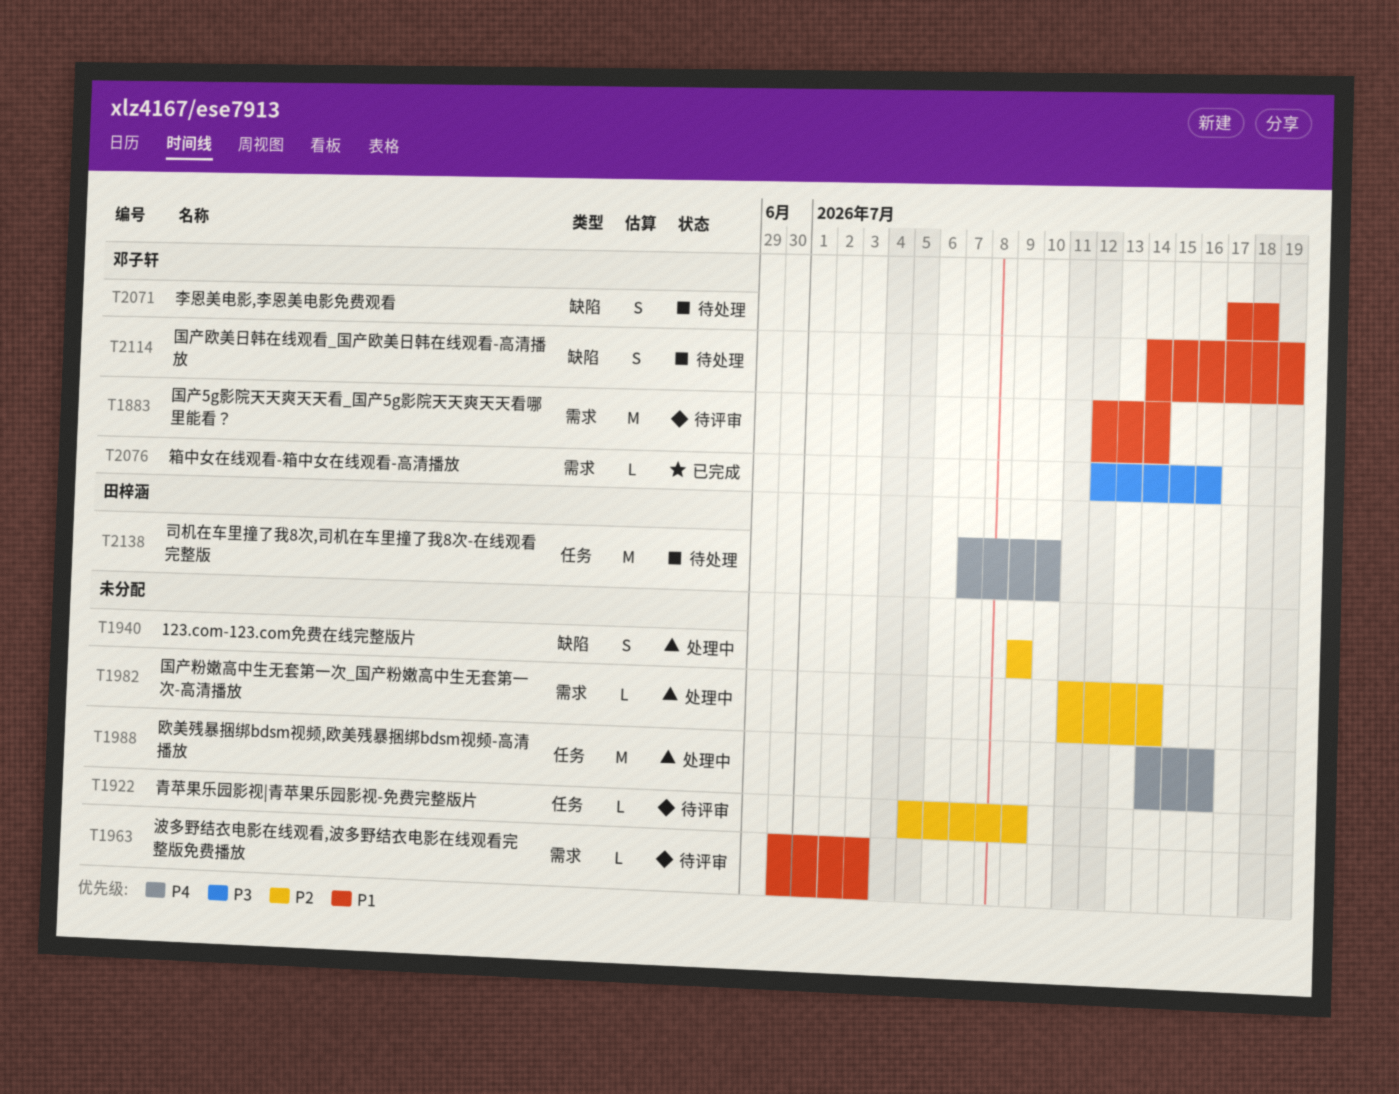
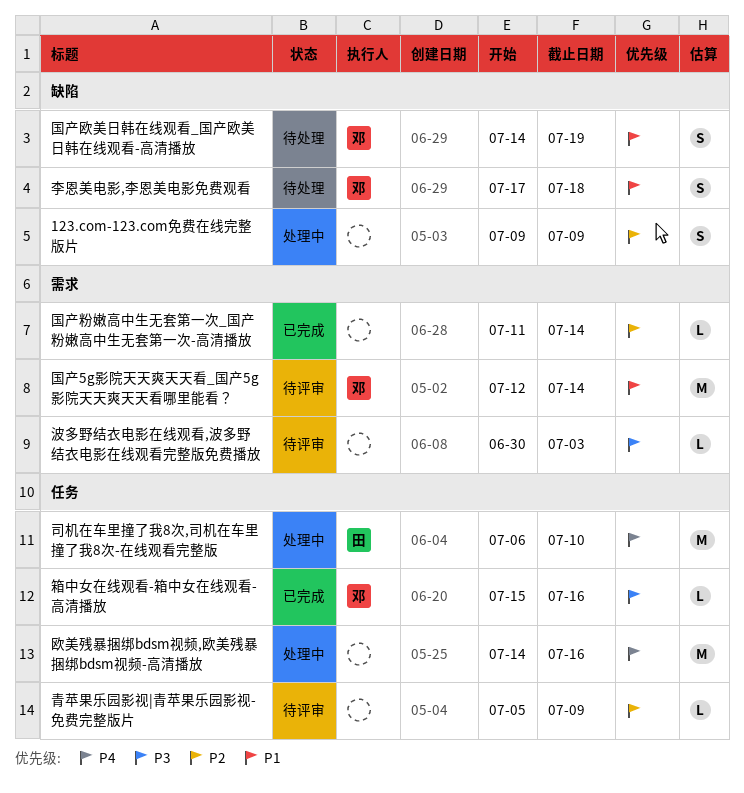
司机在车里撞了我8次,司机在车里撞了我8次-在线观看完整版, status: 待处理 -> 处理中
司机在车里撞了我8次,司机在车里撞了我8次-在线观看完整版, start: Jul 7 -> Jul 6
国产粉嫩高中生无套第一次_国产粉嫩高中生无套第一次-高清播放, status: 处理中 -> 已完成
波多野结衣电影在线观看,波多野结衣电影在线观看完整版免费播放, priority: P1 -> P3
箱中女在线观看-箱中女在线观看-高清播放, label: 需求 -> 任务
箱中女在线观看-箱中女在线观看-高清播放, start: Jul 12 -> Jul 15

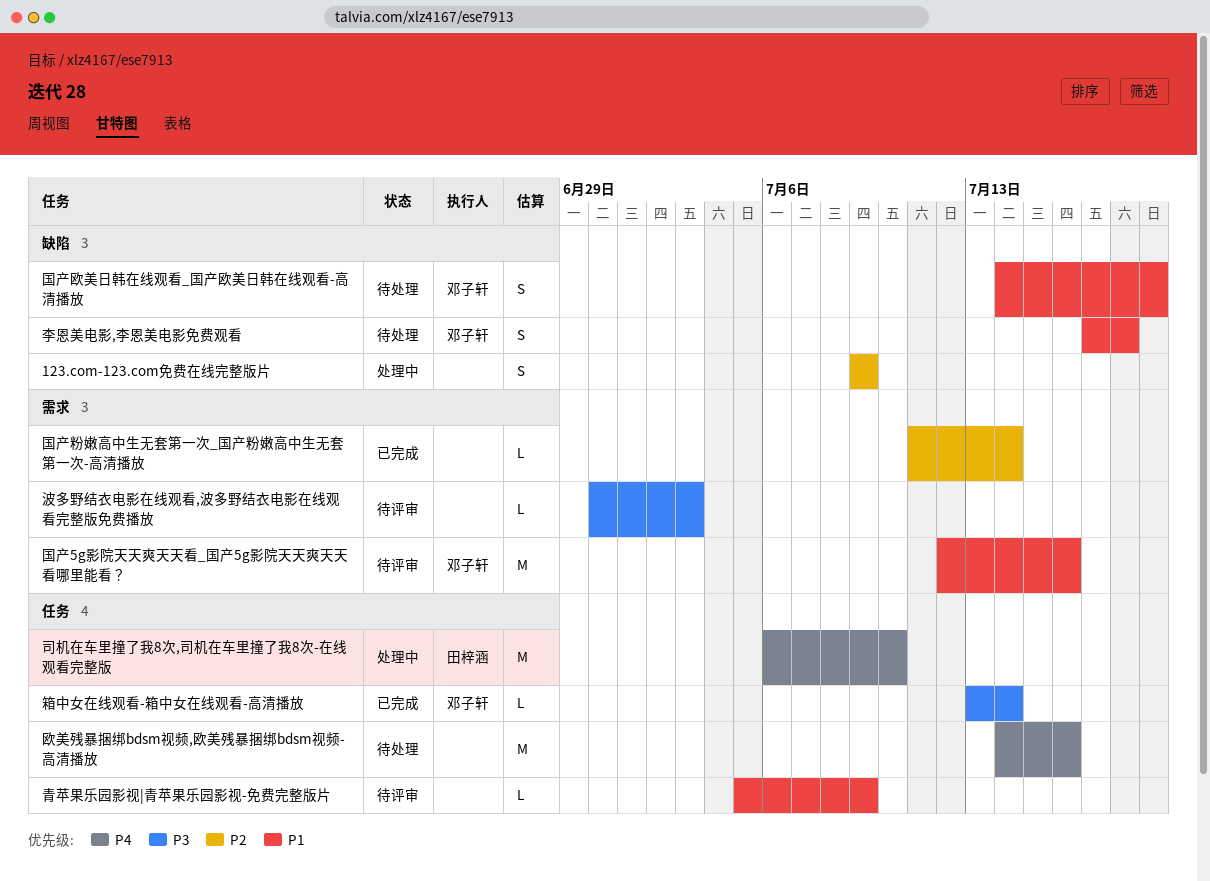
国产5g影院天天爽天天看_国产5g影院天天爽天天看哪里能看？, due: Jul 14 -> Jul 16
欧美残暴捆绑bdsm视频,欧美残暴捆绑bdsm视频-高清播放, status: 处理中 -> 待处理
箱中女在线观看-箱中女在线观看-高清播放, start: Jul 15 -> Jul 13
箱中女在线观看-箱中女在线观看-高清播放, due: Jul 16 -> Jul 14
青苹果乐园影视|青苹果乐园影视-免费完整版片, priority: P2 -> P1

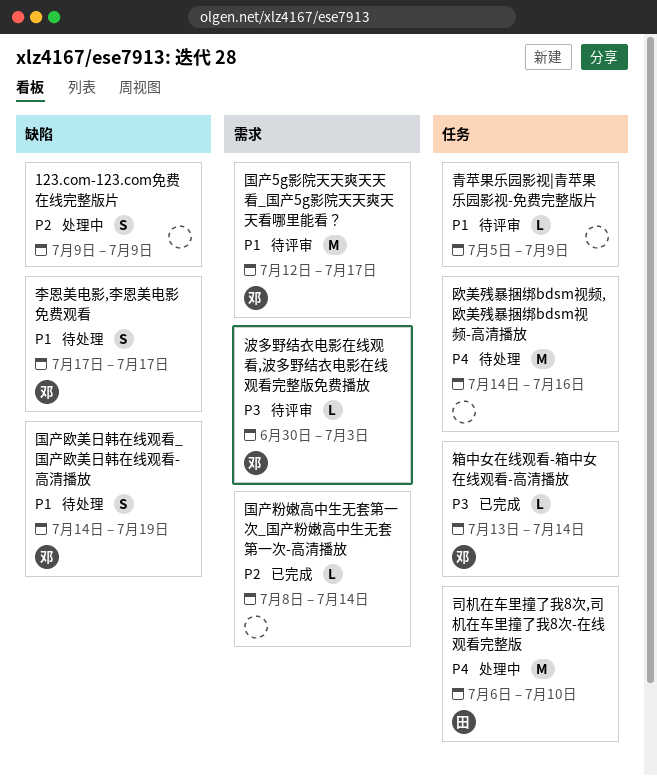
国产5g影院天天爽天天看_国产5g影院天天爽天天看哪里能看？, due: Jul 16 -> Jul 17
国产粉嫩高中生无套第一次_国产粉嫩高中生无套第一次-高清播放, start: Jul 11 -> Jul 8
李恩美电影,李恩美电影免费观看, due: Jul 18 -> Jul 17
波多野结衣电影在线观看,波多野结衣电影在线观看完整版免费播放, owner: none -> 邓子轩

